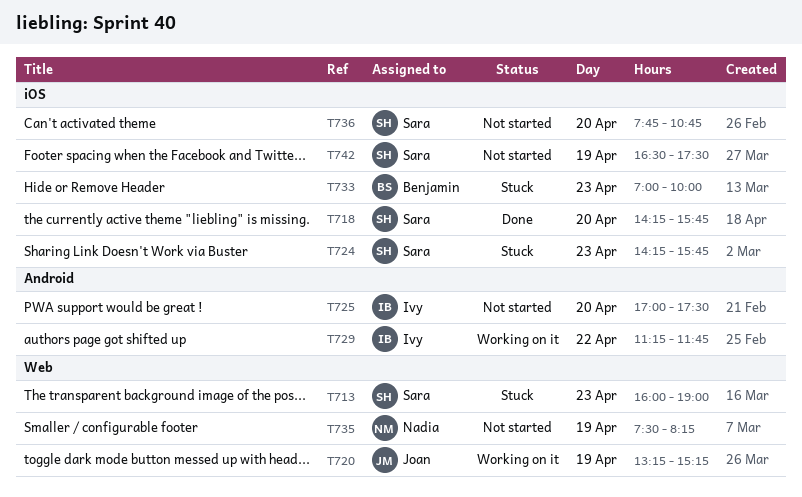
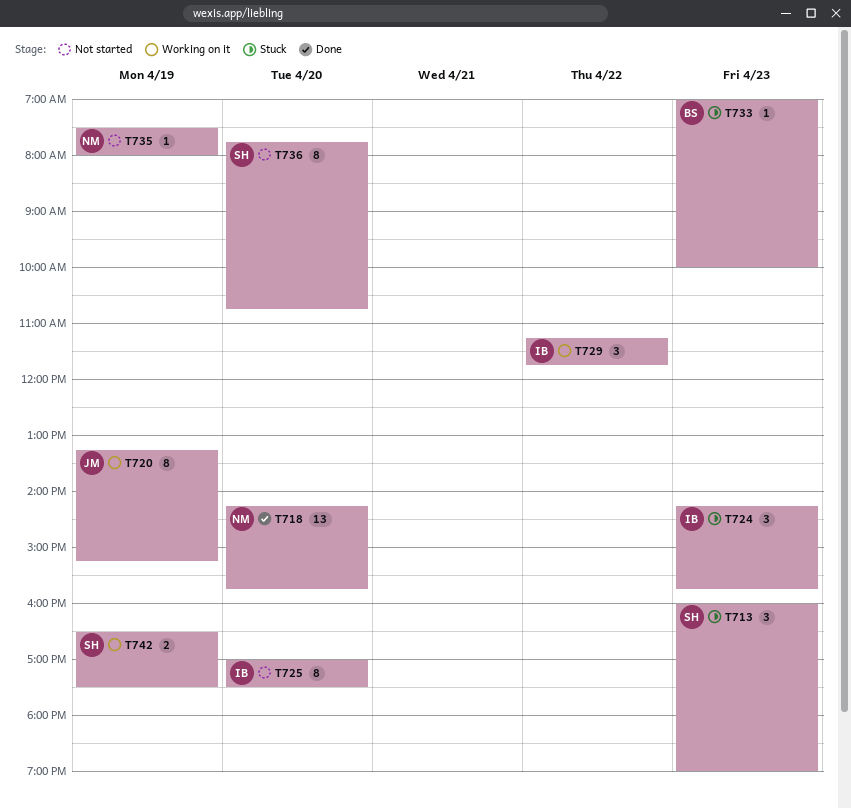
T718, owner: Sara -> Nadia
T724, owner: Sara -> Ivy
T735, ends: 08:15 -> 08:00
T742, status: Not started -> Working on it

